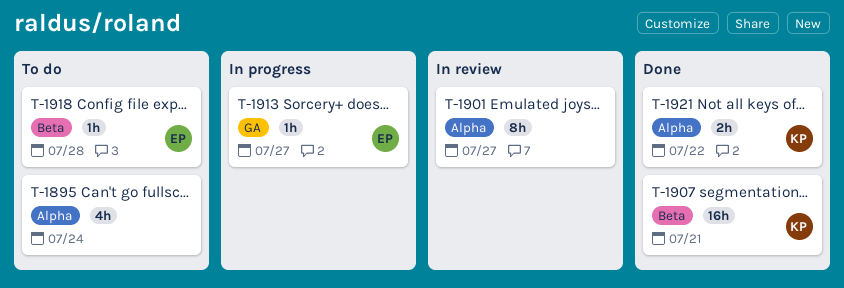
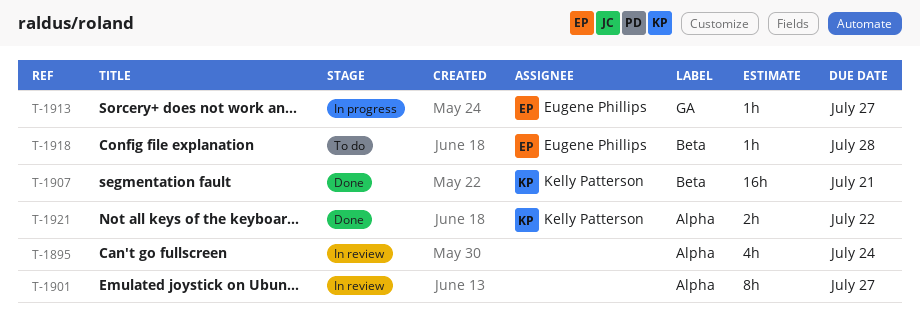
T-1895, status: To do -> In review

